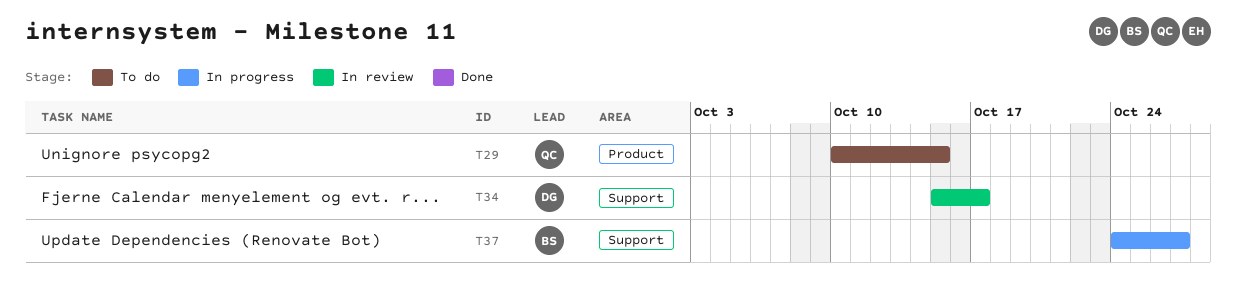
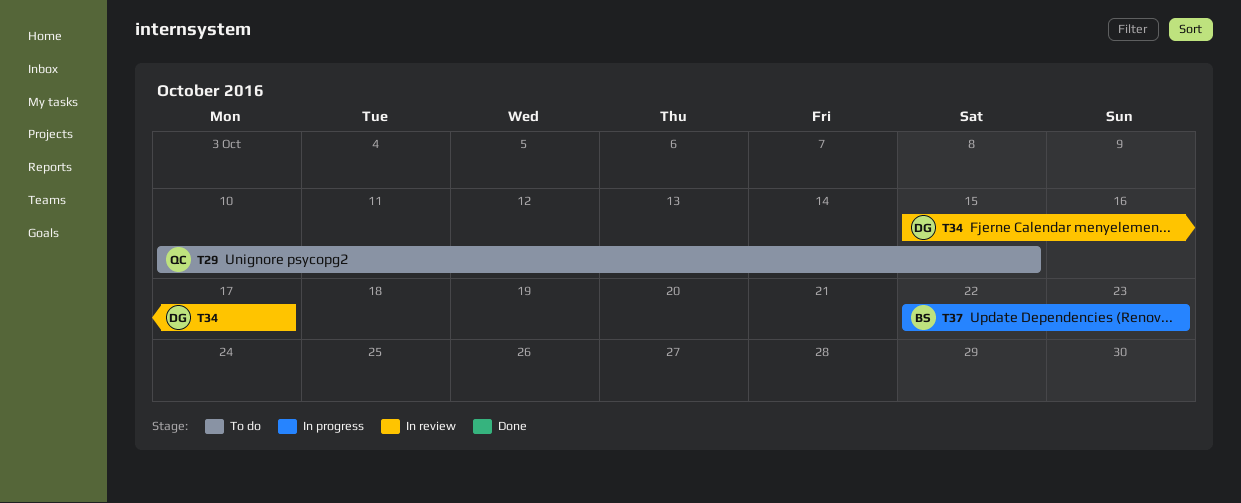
T37, start: Oct 24 -> Oct 22
T37, due: Oct 27 -> Oct 23

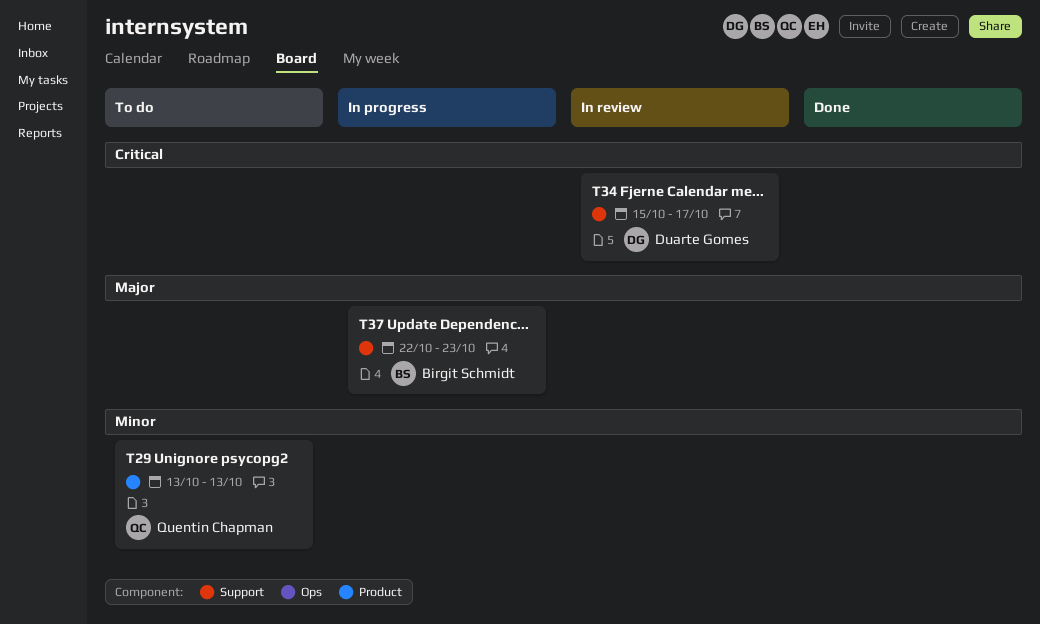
T29, start: Oct 10 -> Oct 13
T29, due: Oct 15 -> Oct 13

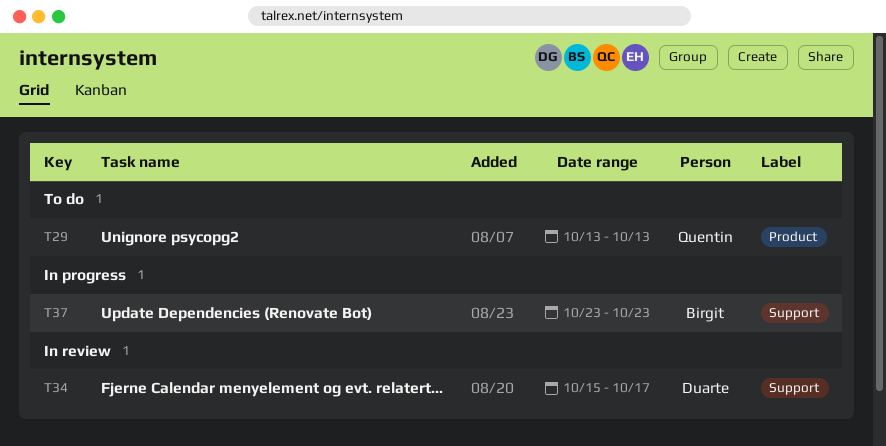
T37, start: Oct 22 -> Oct 23

